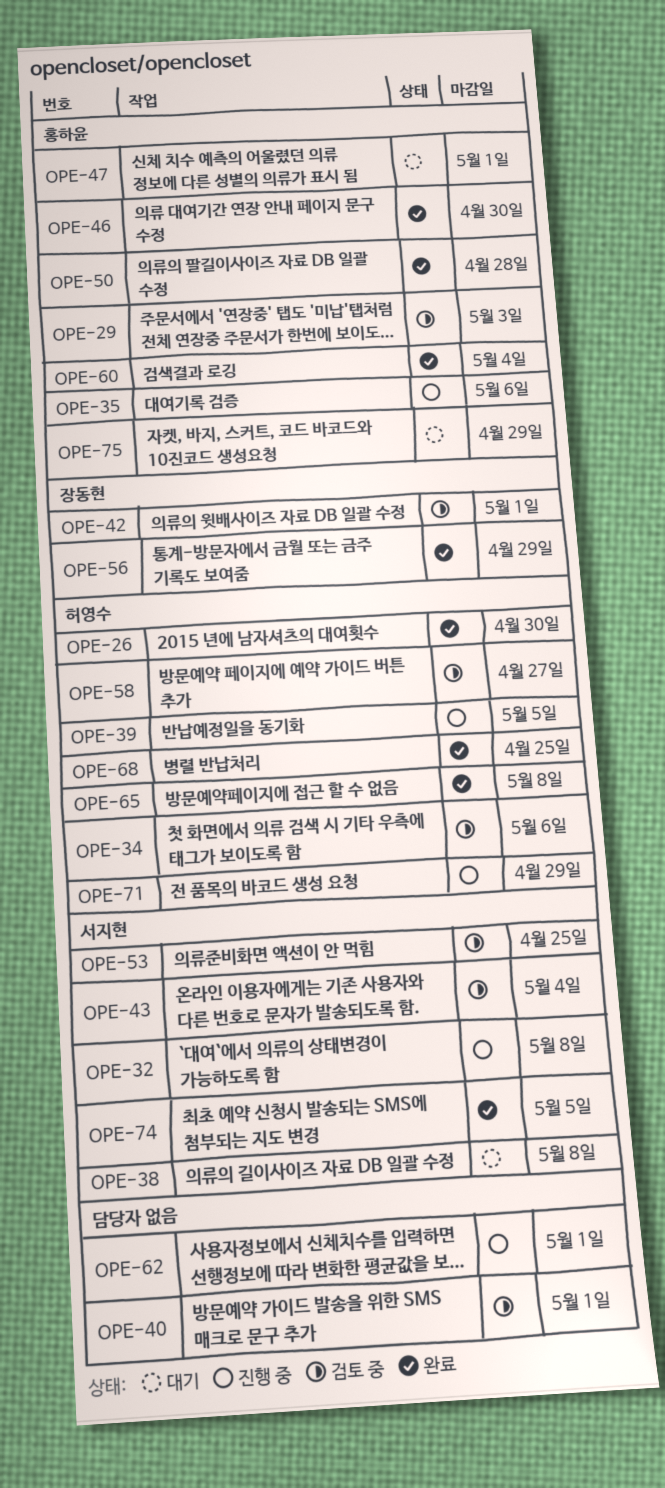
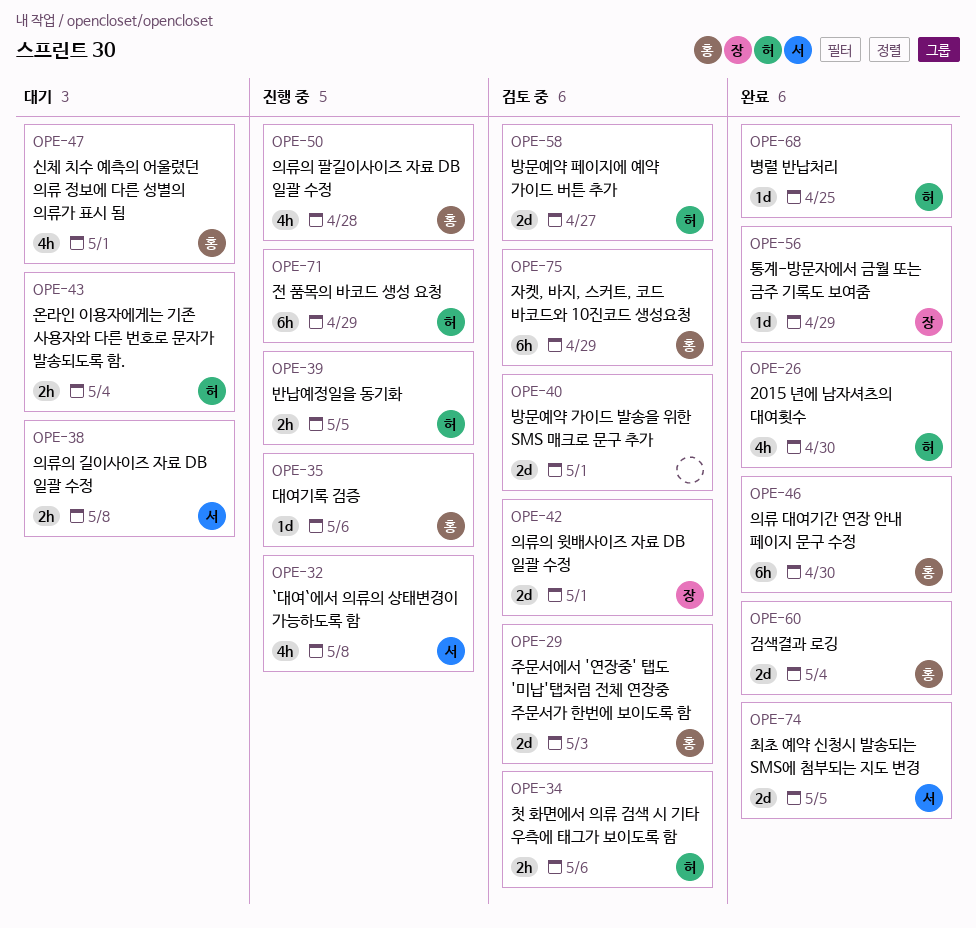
OPE-43, status: 검토 중 -> 대기
OPE-43, owner: 서지현 -> 허영수
OPE-50, status: 완료 -> 진행 중
OPE-53: present -> none
OPE-62: present -> none
OPE-65: present -> none
OPE-75, status: 대기 -> 검토 중

